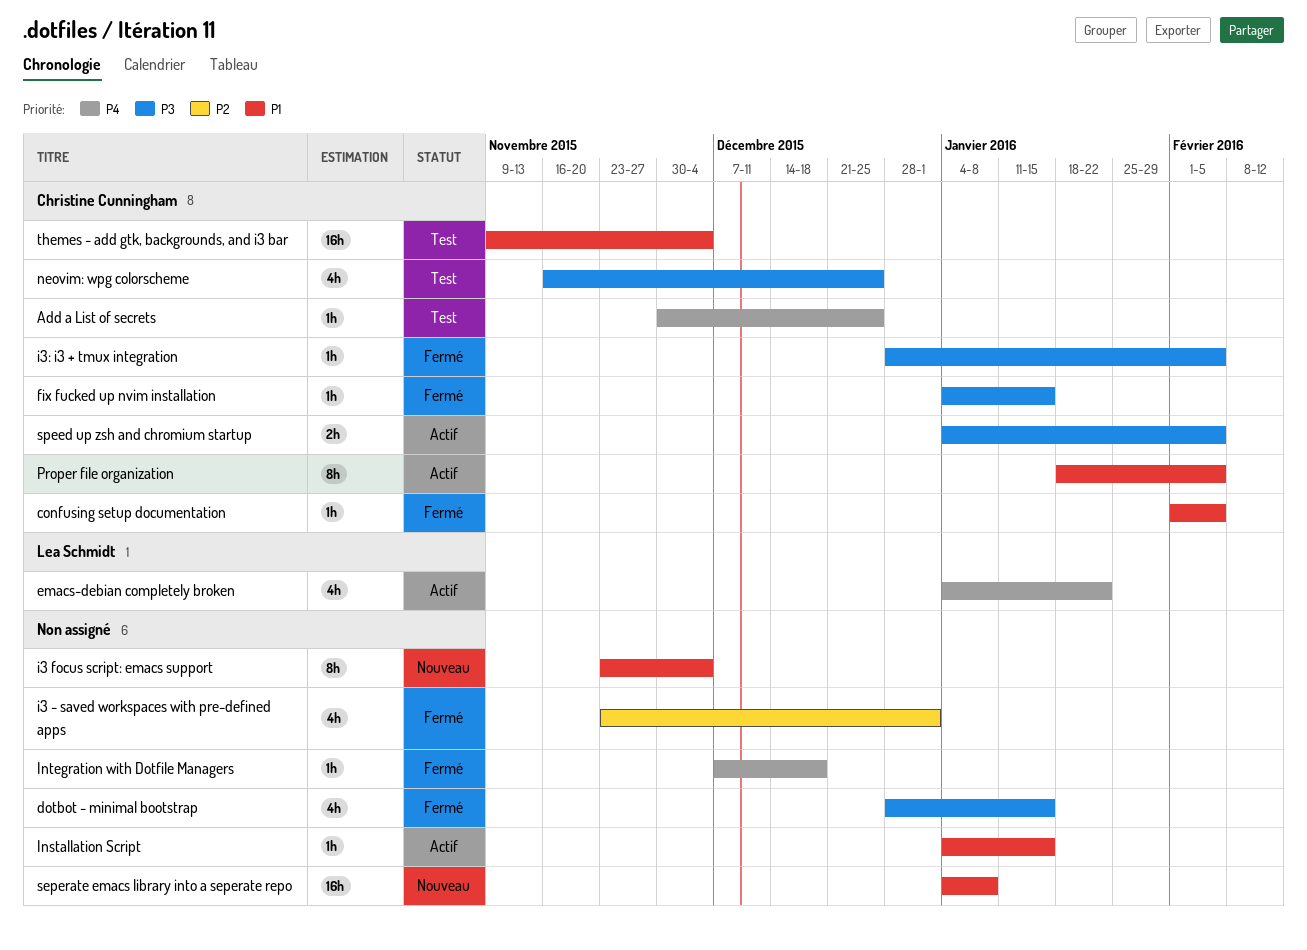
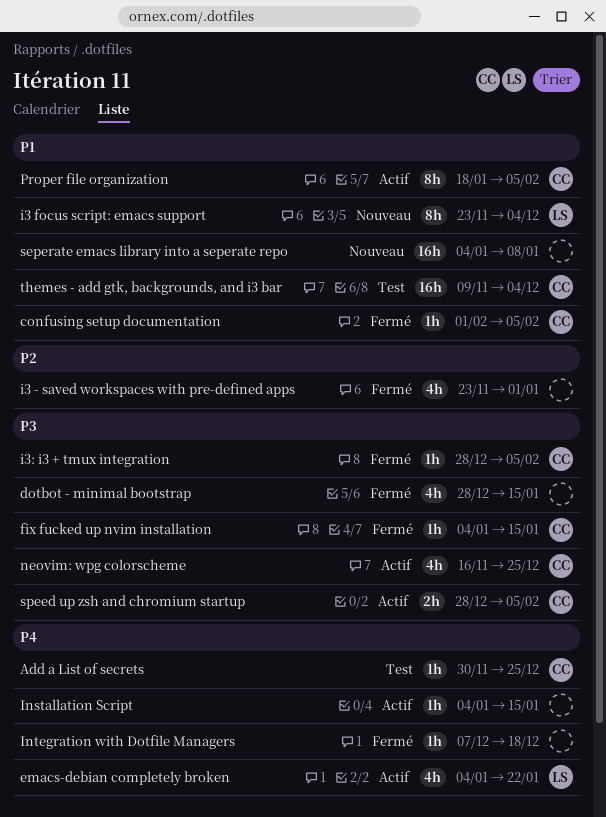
i3 focus script: emacs support, owner: none -> Lea Schmidt
Installation Script, priority: P1 -> P4
neovim: wpg colorscheme, status: Test -> Actif
speed up zsh and chromium startup, start: Jan 4 -> Dec 28

